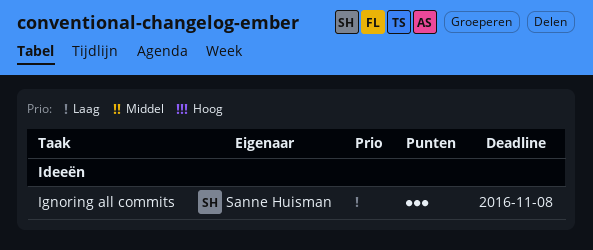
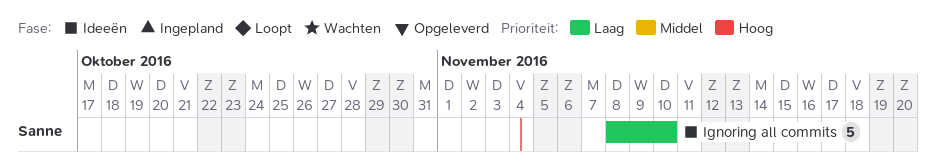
Ignoring all commits, estimate: 3 -> 5
Ignoring all commits, due: Nov 8 -> Nov 10

